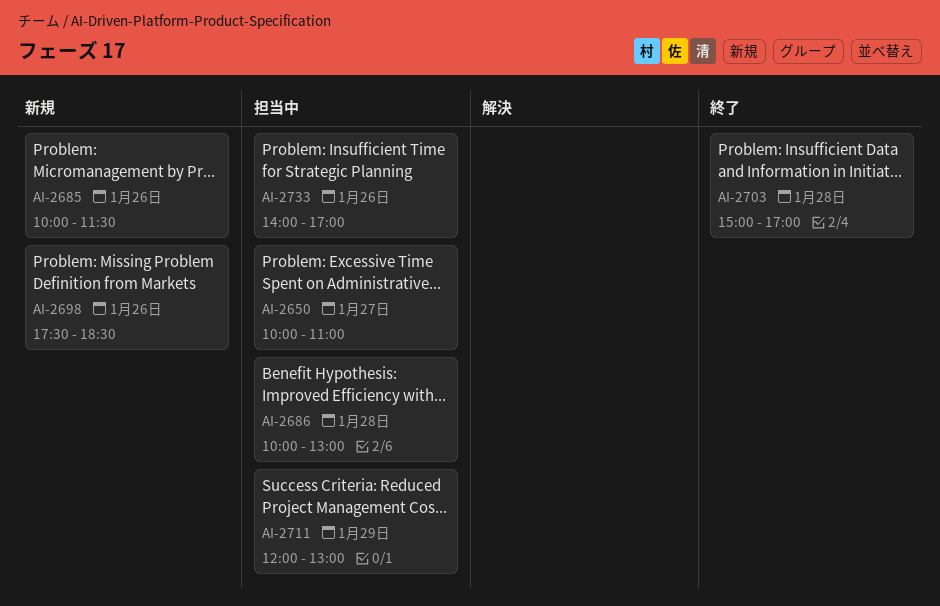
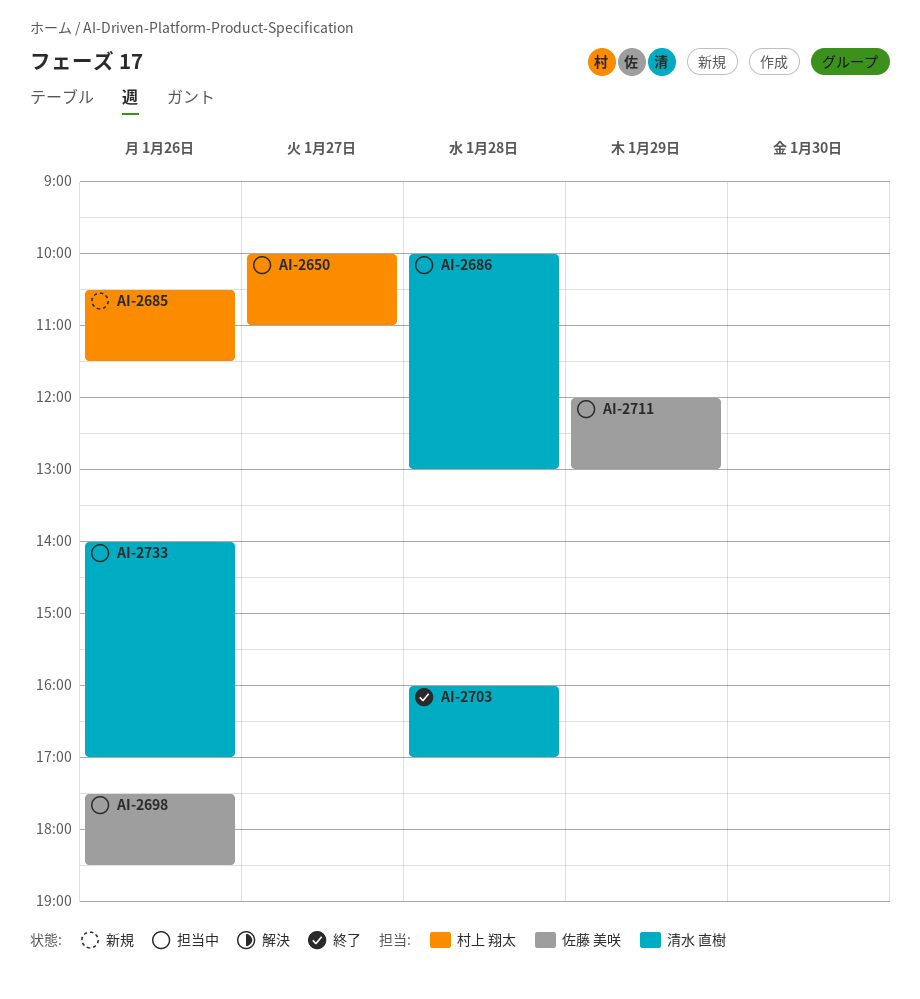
AI-2685, begins: 10:00 -> 10:30
AI-2698, status: 新規 -> 担当中
AI-2703, begins: 15:00 -> 16:00

